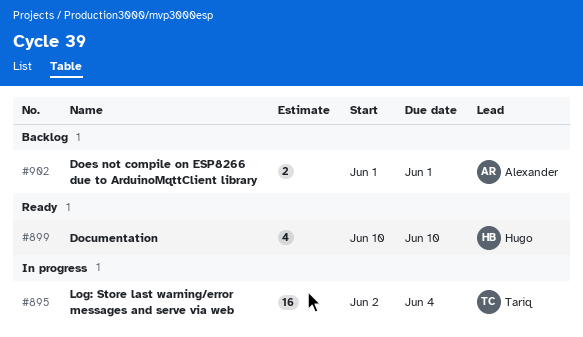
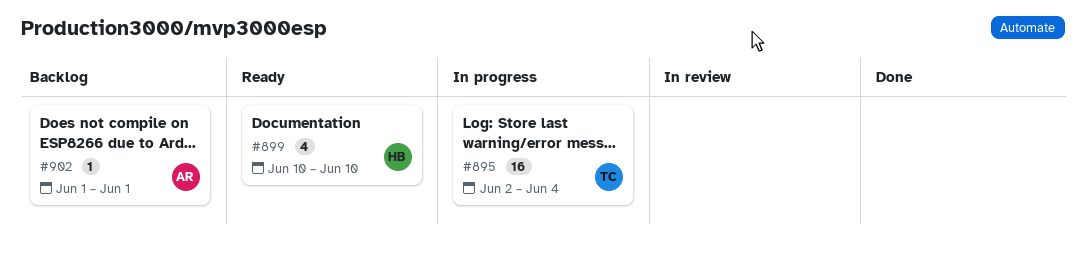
#902, estimate: 2 -> 1

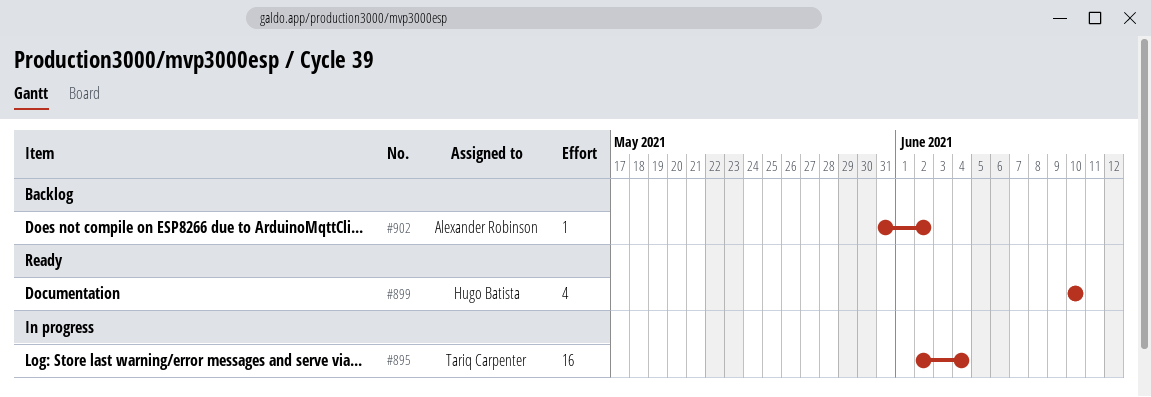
#902, start: Jun 1 -> May 31
#902, due: Jun 1 -> Jun 2

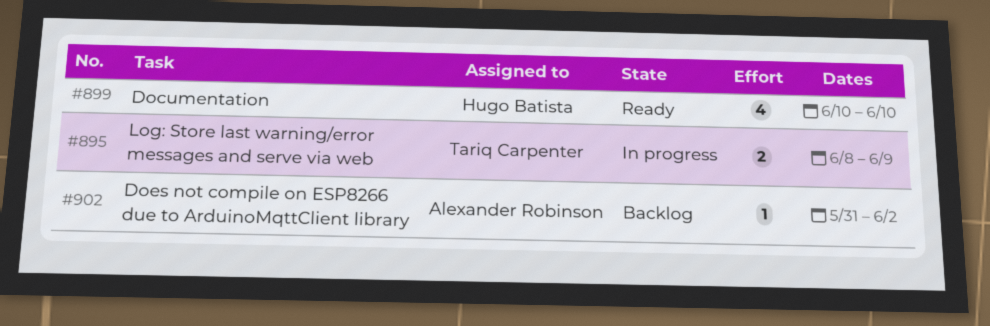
#895, estimate: 16 -> 2
#895, start: Jun 2 -> Jun 8
#895, due: Jun 4 -> Jun 9

